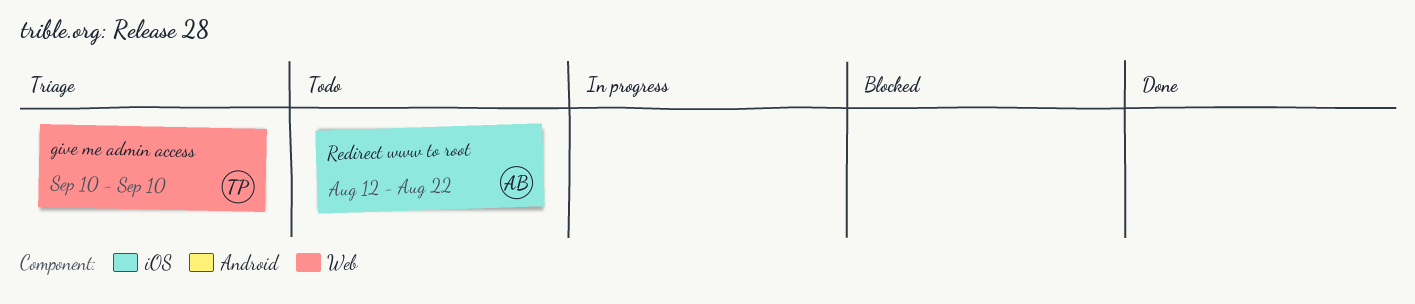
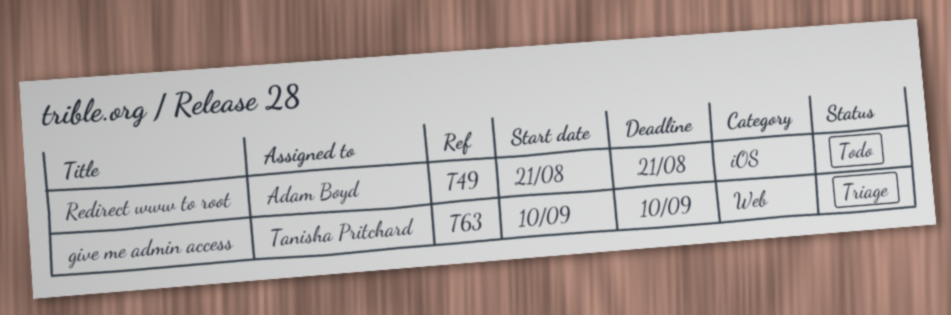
Redirect www to root, start: Aug 12 -> Aug 21
Redirect www to root, due: Aug 22 -> Aug 21

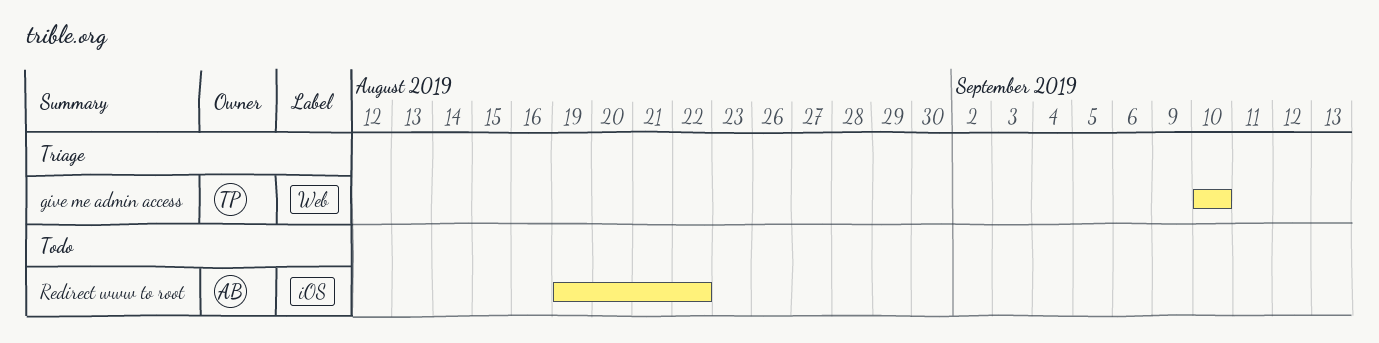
Redirect www to root, start: Aug 21 -> Aug 19
Redirect www to root, due: Aug 21 -> Aug 22

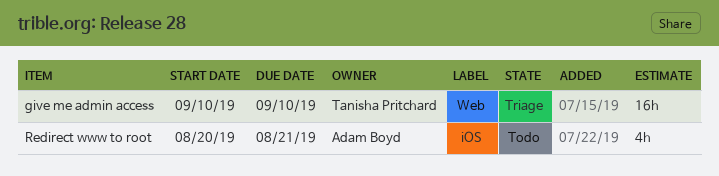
Redirect www to root, start: Aug 19 -> Aug 20
Redirect www to root, due: Aug 22 -> Aug 21

